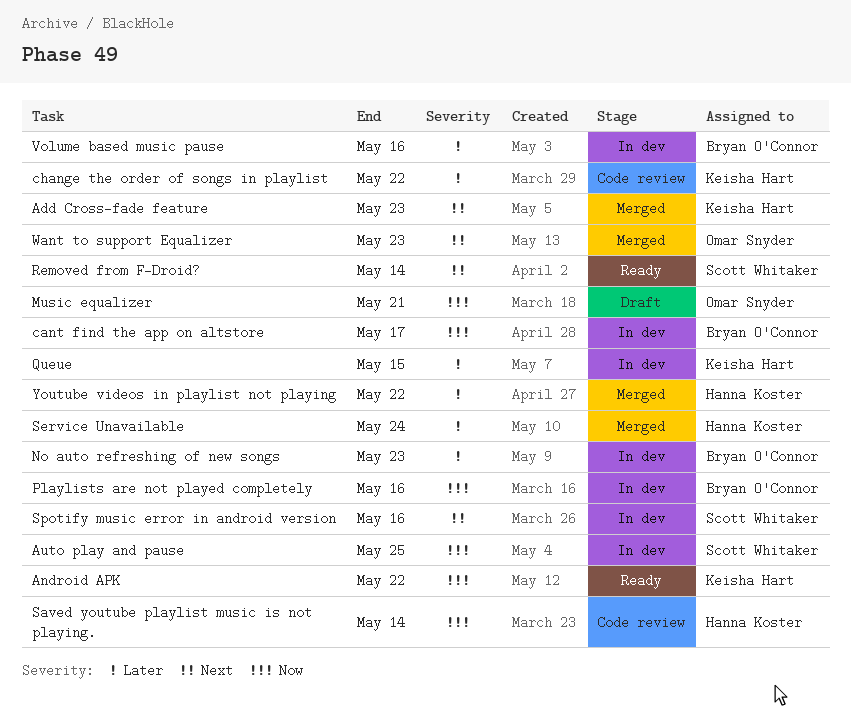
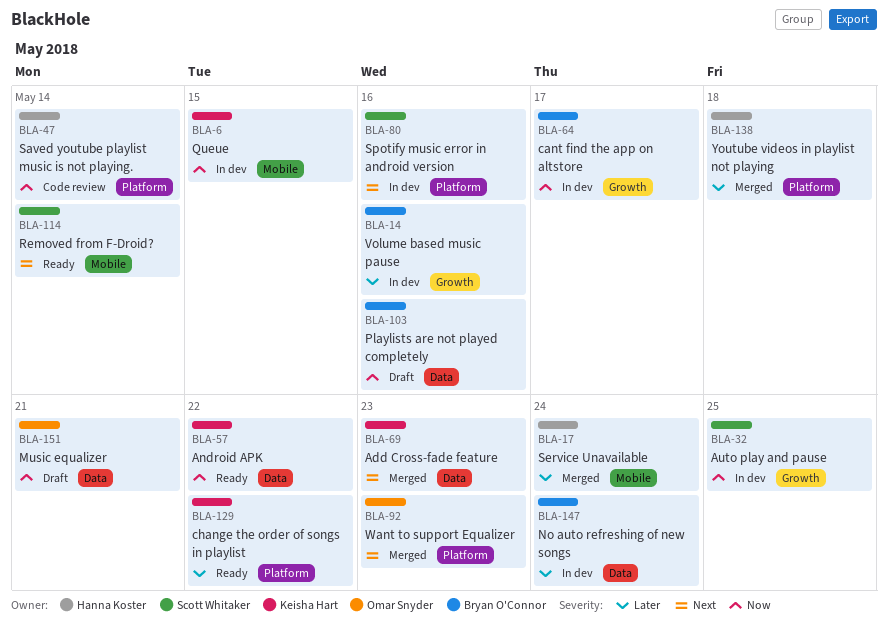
change the order of songs in playlist, status: Code review -> Ready
No auto refreshing of new songs, due: May 23 -> May 24
Playlists are not played completely, status: In dev -> Draft
Queue, priority: Later -> Now
Youtube videos in playlist not playing, due: May 22 -> May 18

